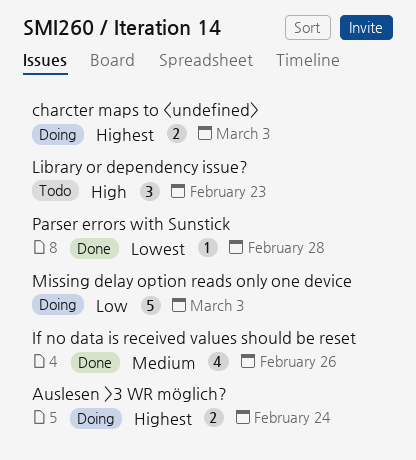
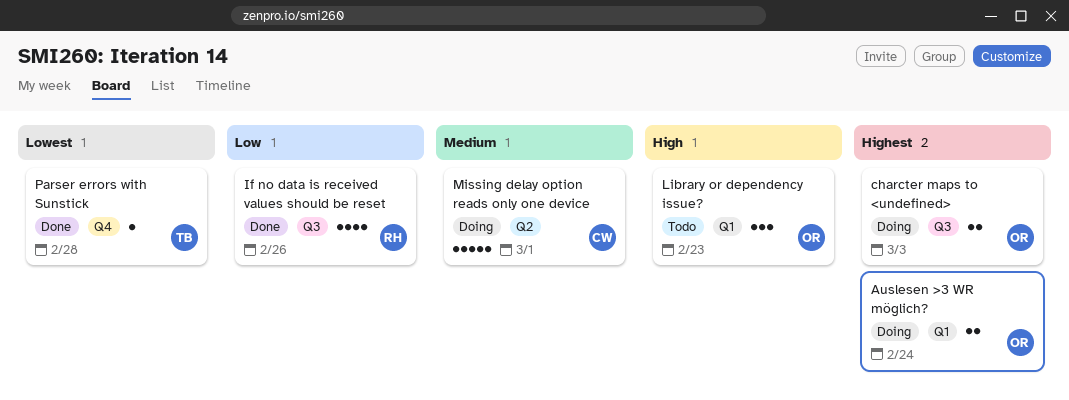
If no data is received values should be reset, priority: Medium -> Low
Missing delay option reads only one device, priority: Low -> Medium
Missing delay option reads only one device, due: Mar 3 -> Mar 1

